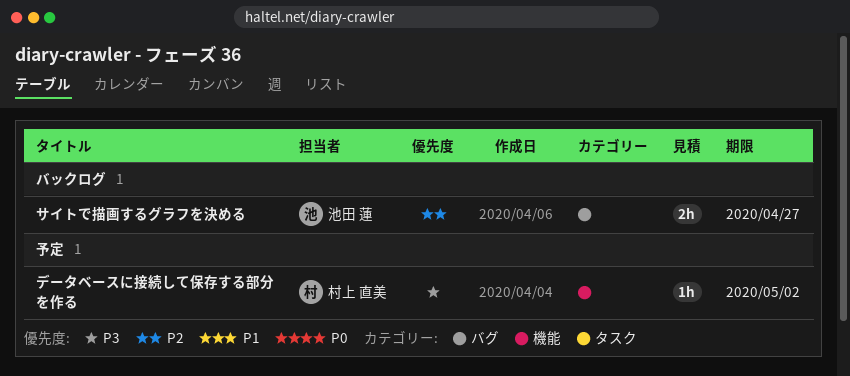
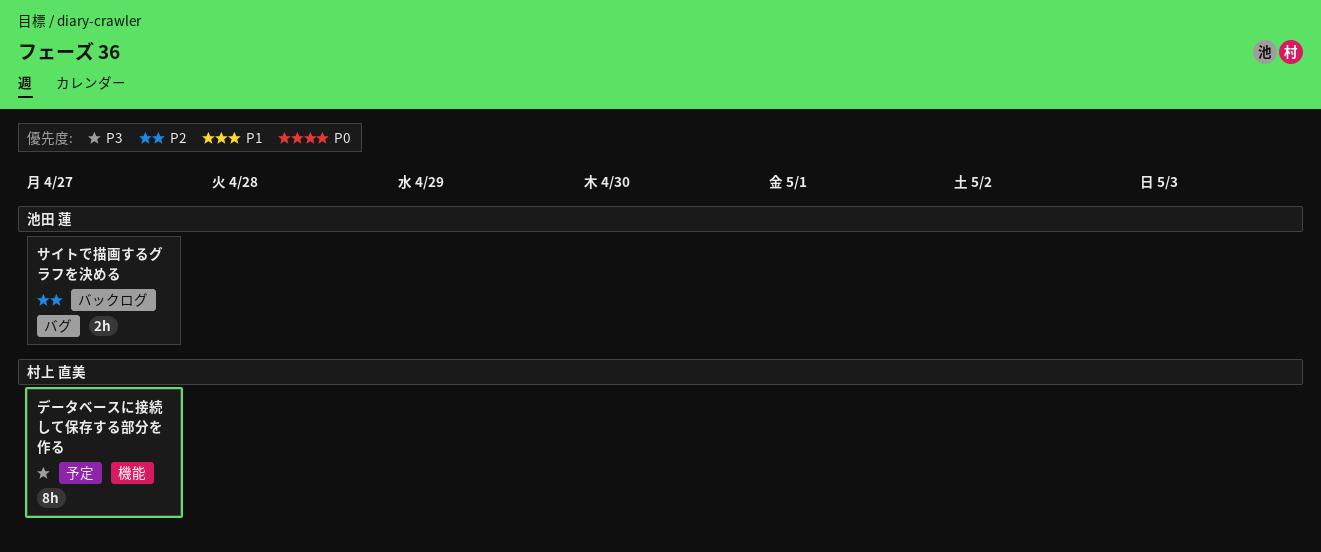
データベースに接続して保存する部分を作る, estimate: 1h -> 8h
データベースに接続して保存する部分を作る, due: May 2 -> Apr 27

